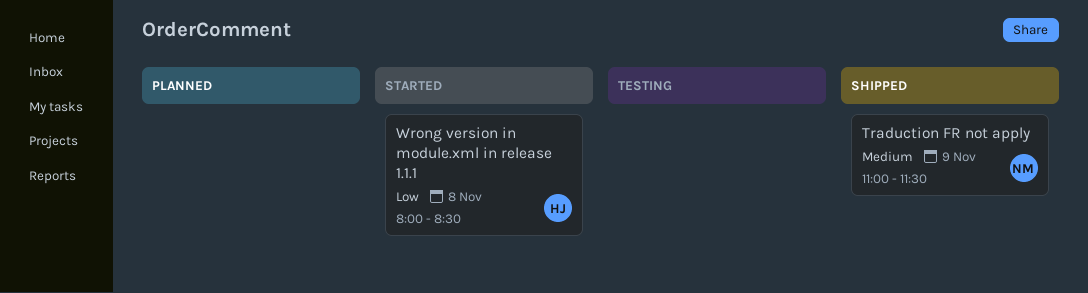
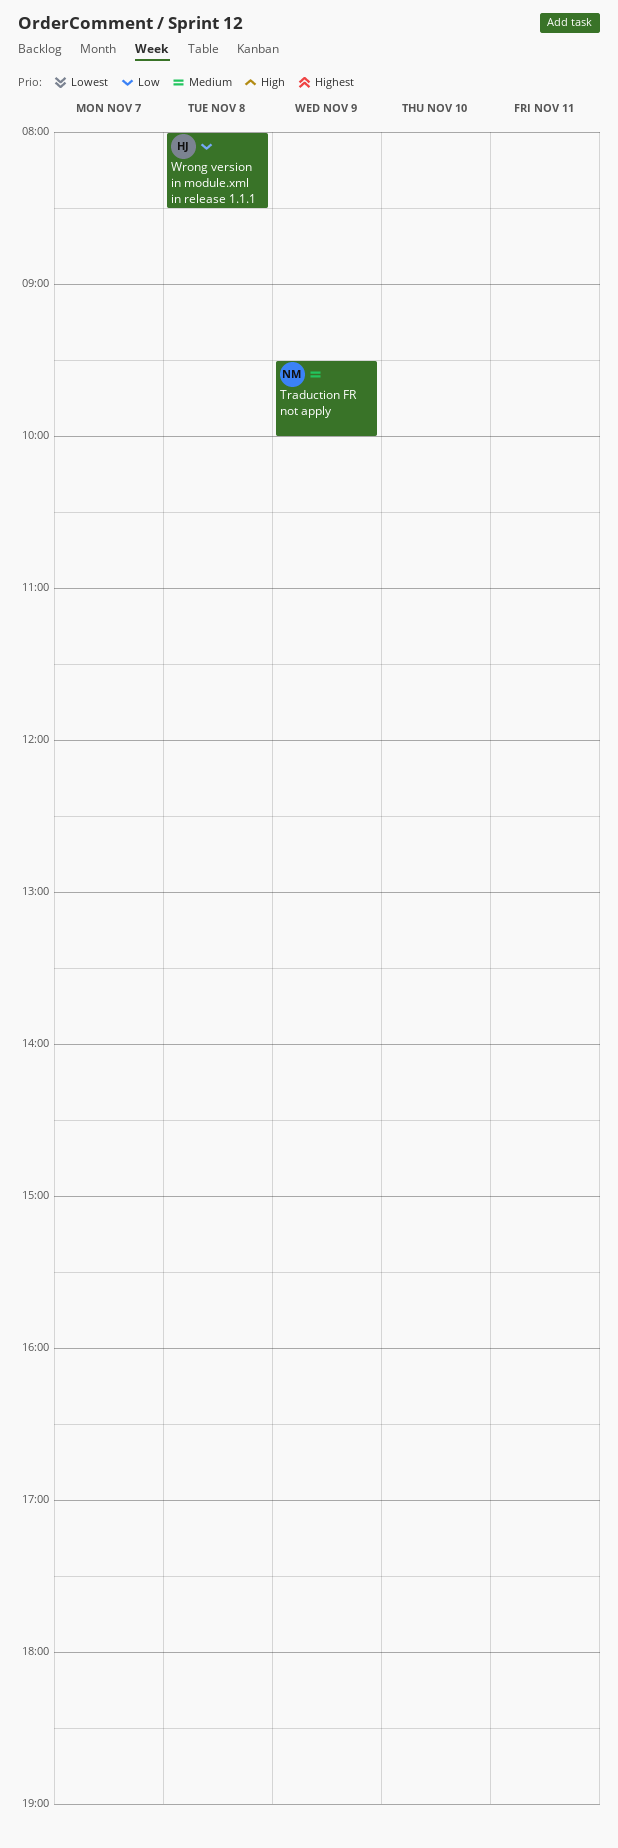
Traduction FR not apply, begins: 11:00 -> 09:30
Traduction FR not apply, ends: 11:30 -> 10:00

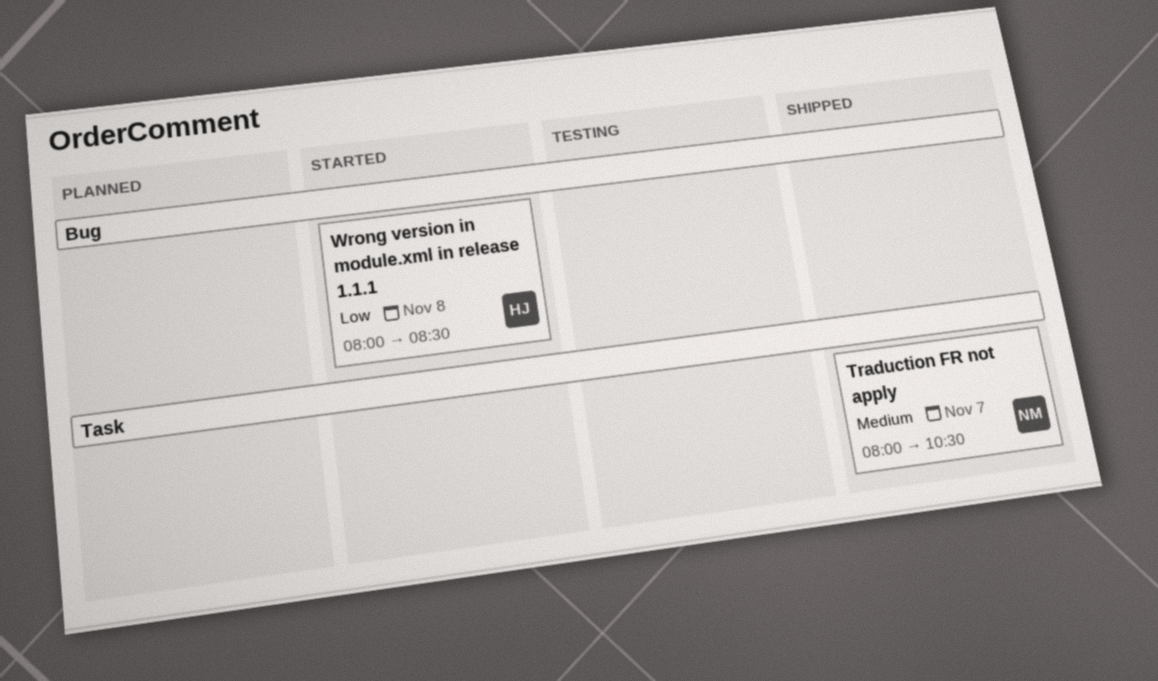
Traduction FR not apply, day: Nov 9 -> Nov 7
Traduction FR not apply, begins: 09:30 -> 08:00
Traduction FR not apply, ends: 10:00 -> 10:30

